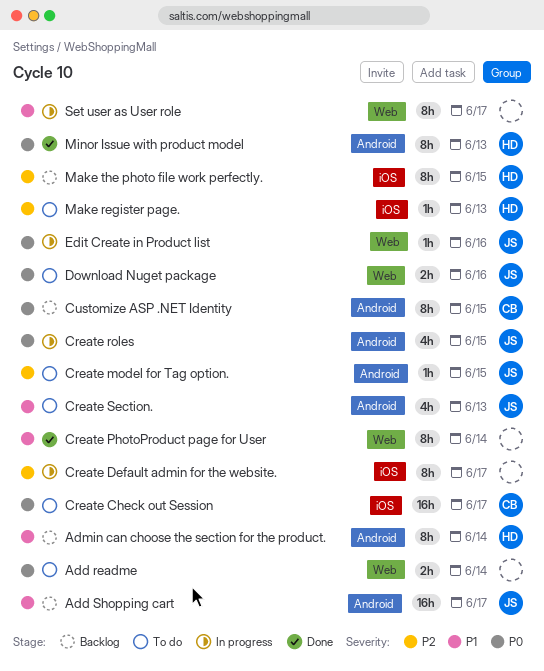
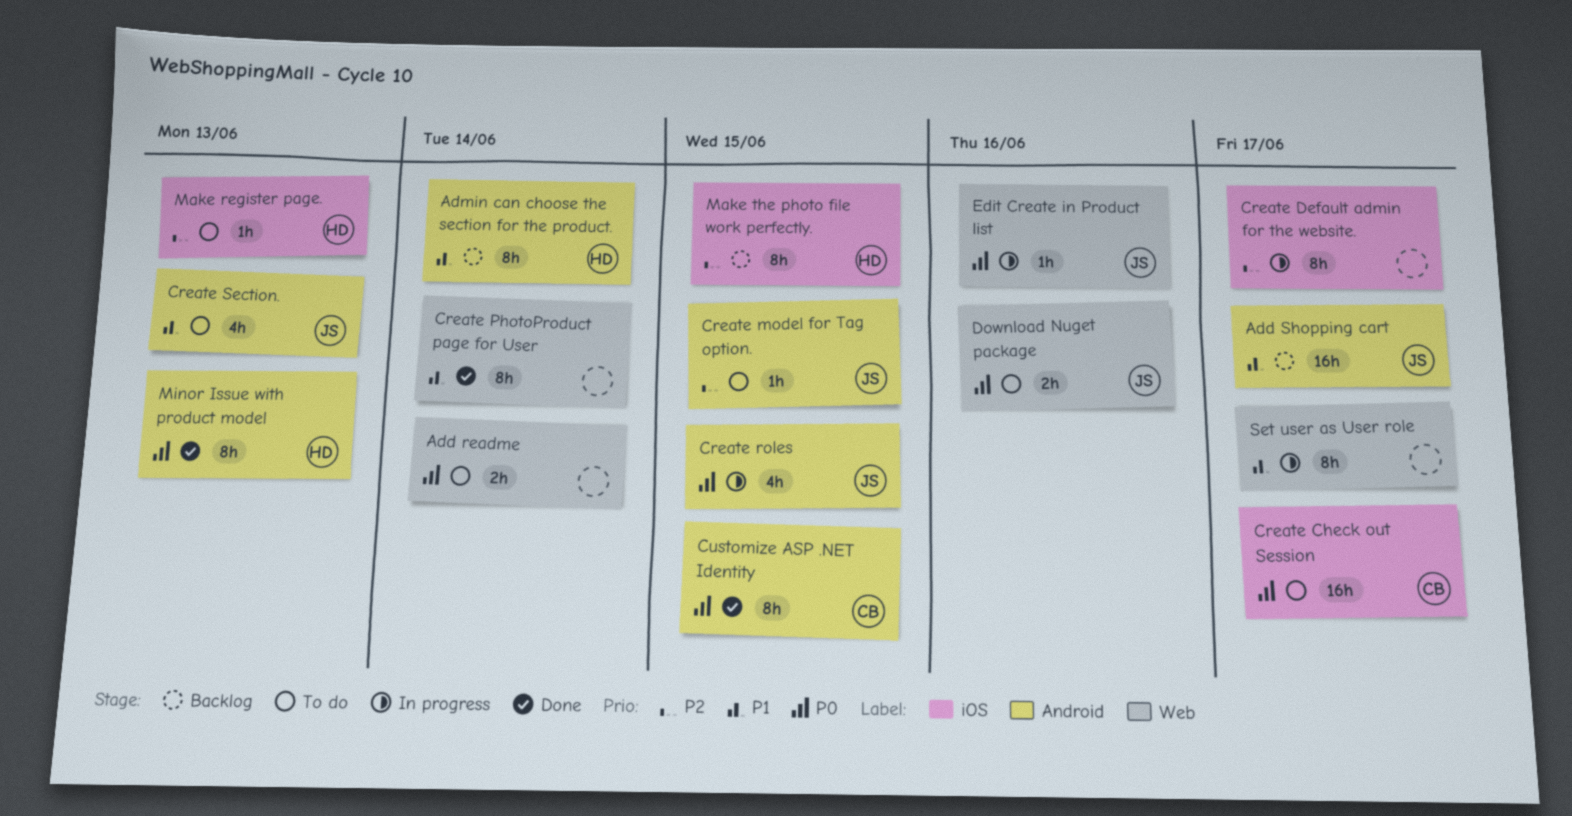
Customize ASP .NET Identity, status: Backlog -> Done

